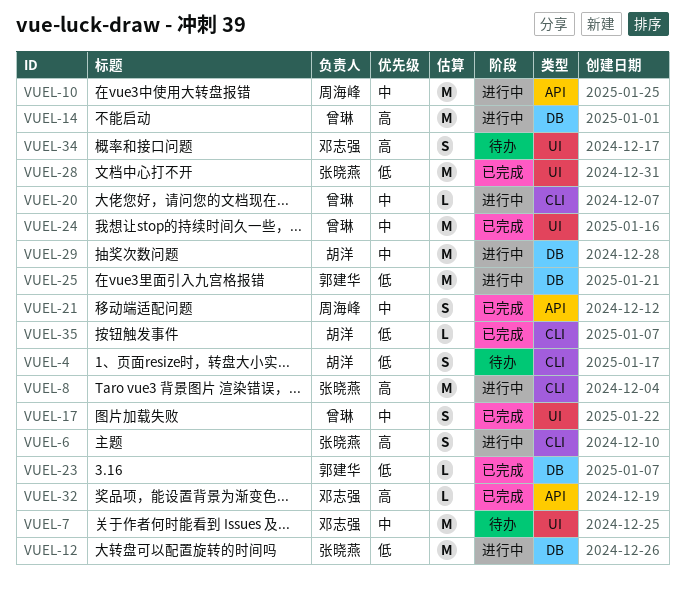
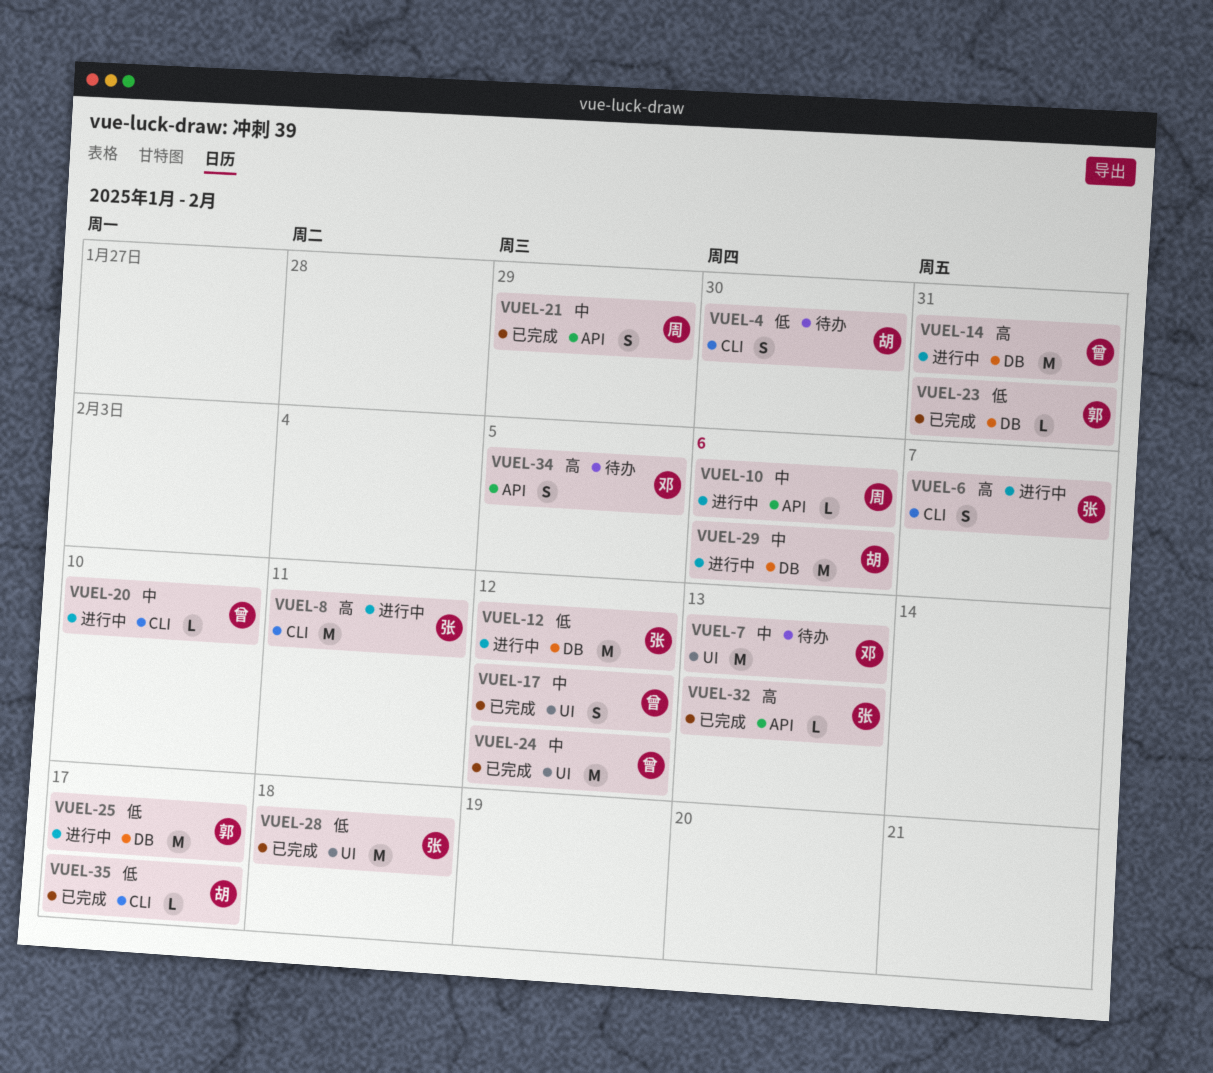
VUEL-10, estimate: M -> L
VUEL-32, owner: 邓志强 -> 张晓燕
VUEL-34, label: UI -> API

